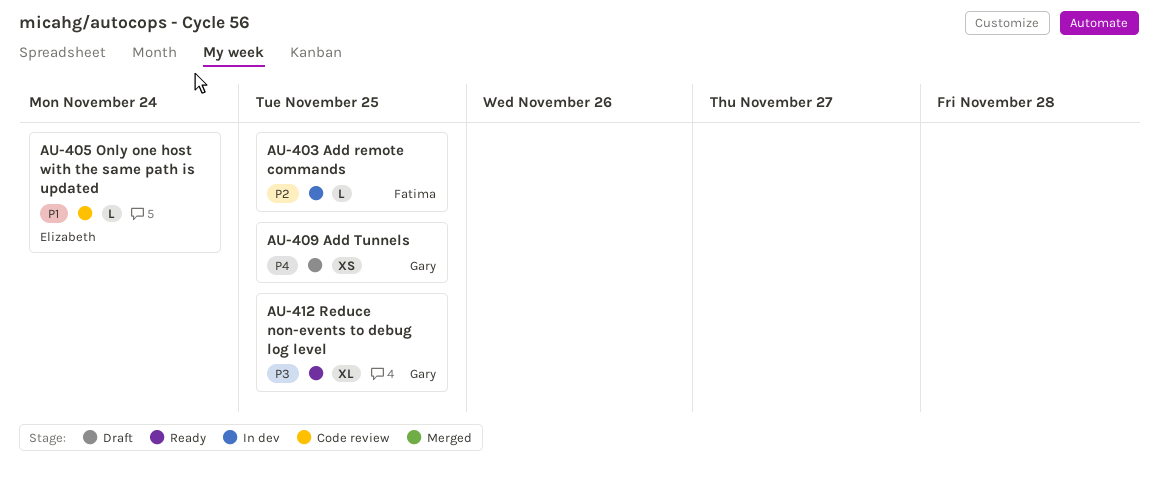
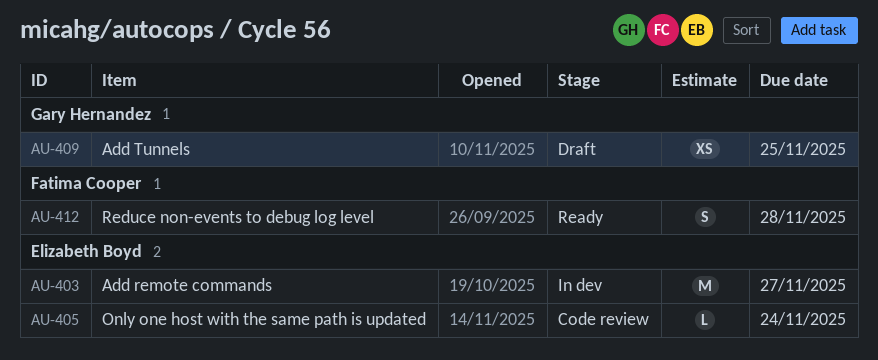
AU-403, owner: Fatima Cooper -> Elizabeth Boyd
AU-403, estimate: L -> M
AU-403, due: Nov 25 -> Nov 27
AU-412, owner: Gary Hernandez -> Fatima Cooper
AU-412, estimate: XL -> S
AU-412, due: Nov 25 -> Nov 28

